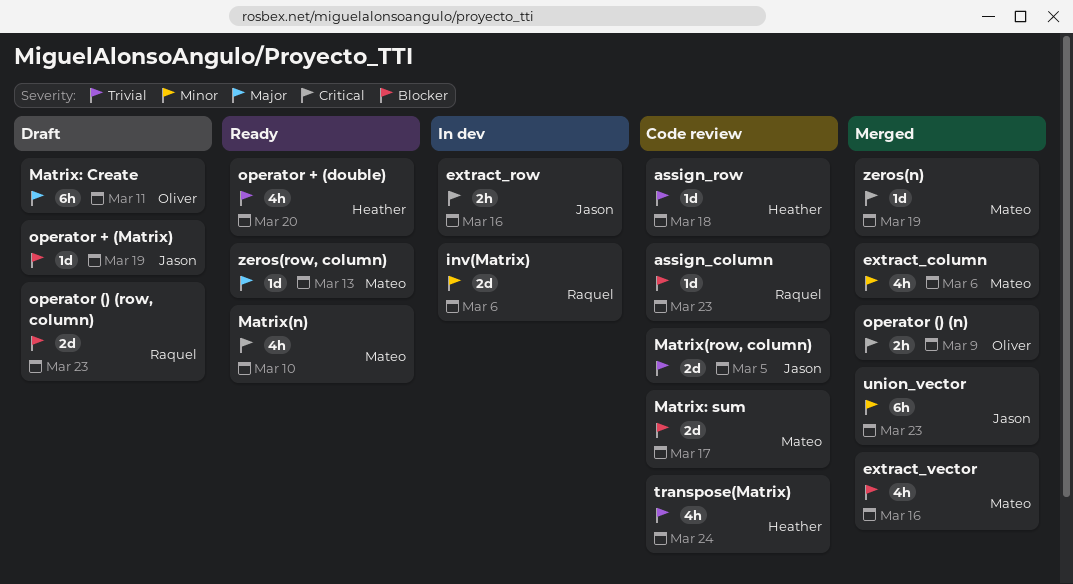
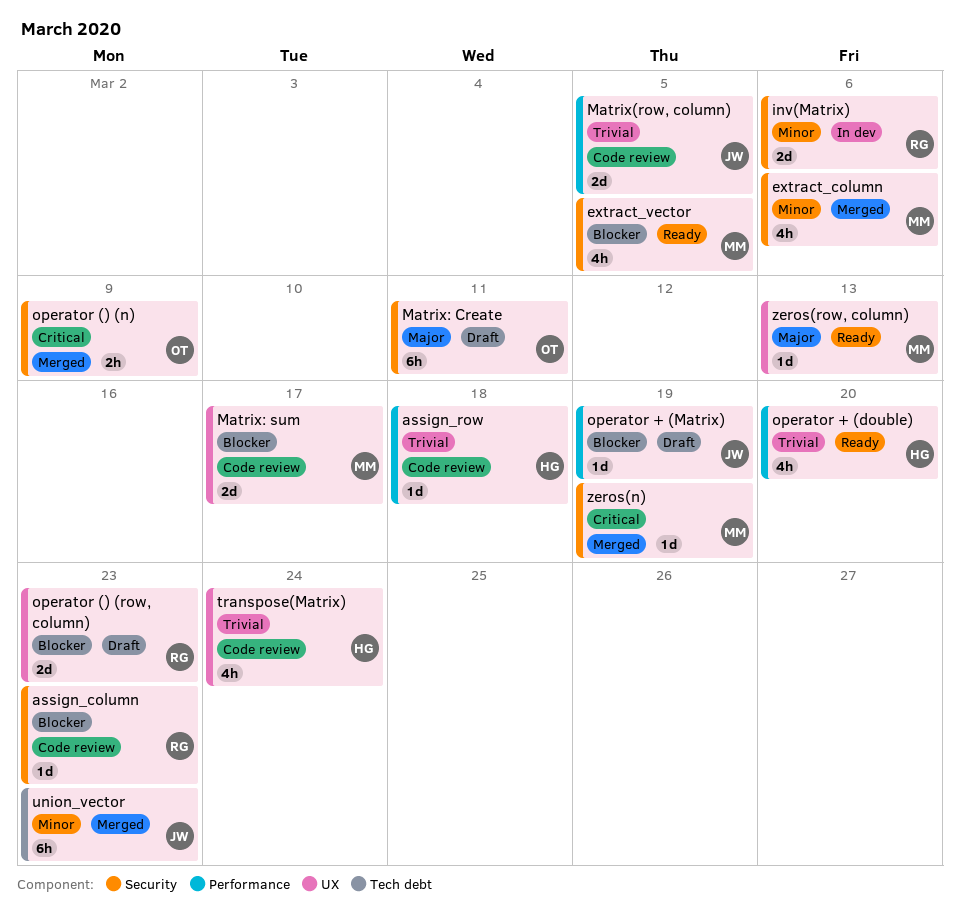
extract_row: present -> none
extract_vector, status: Merged -> Ready
extract_vector, due: Mar 16 -> Mar 5
Matrix(n): present -> none

